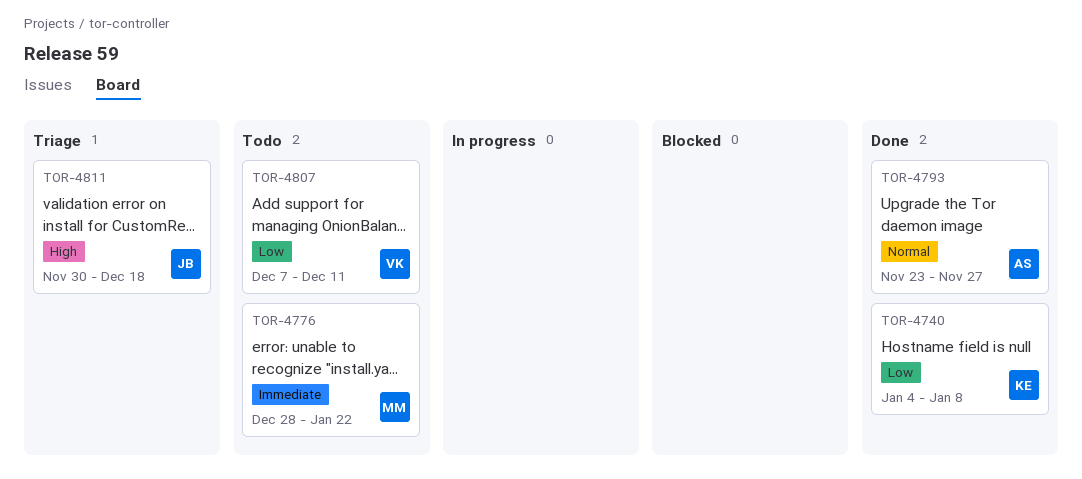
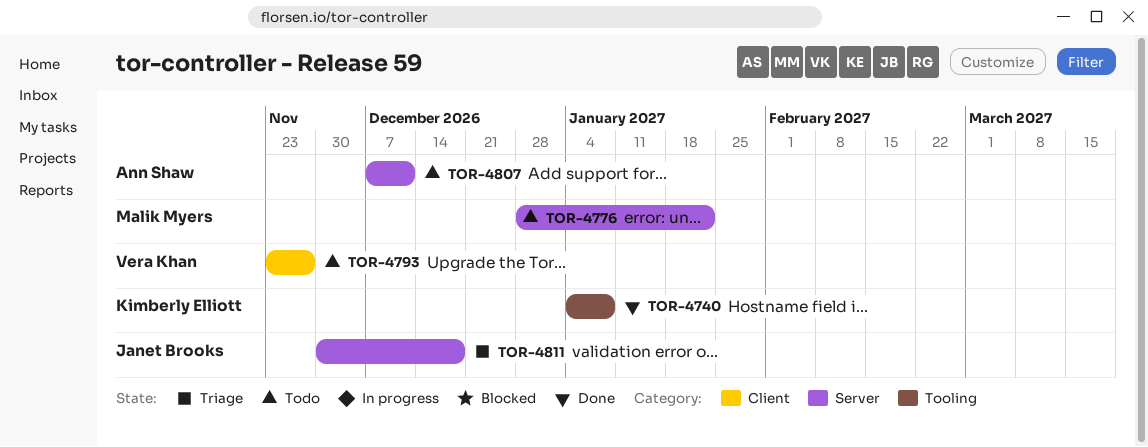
TOR-4793, status: Done -> Todo
TOR-4793, owner: Ann Shaw -> Vera Khan
TOR-4807, owner: Vera Khan -> Ann Shaw

